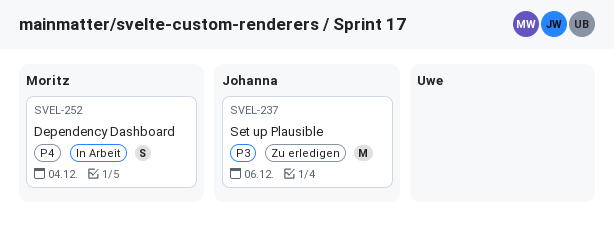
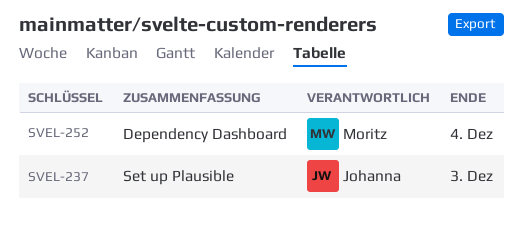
SVEL-237, due: Dec 6 -> Dec 3

